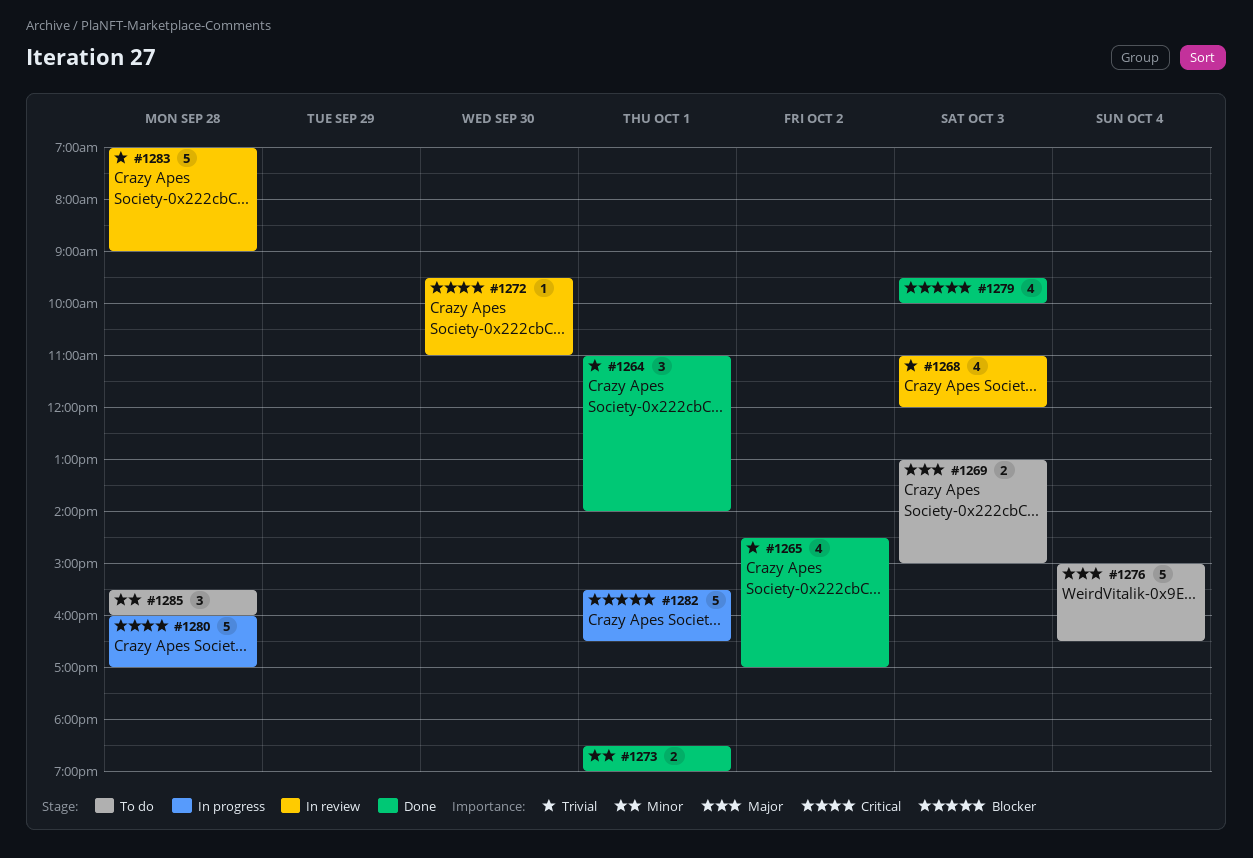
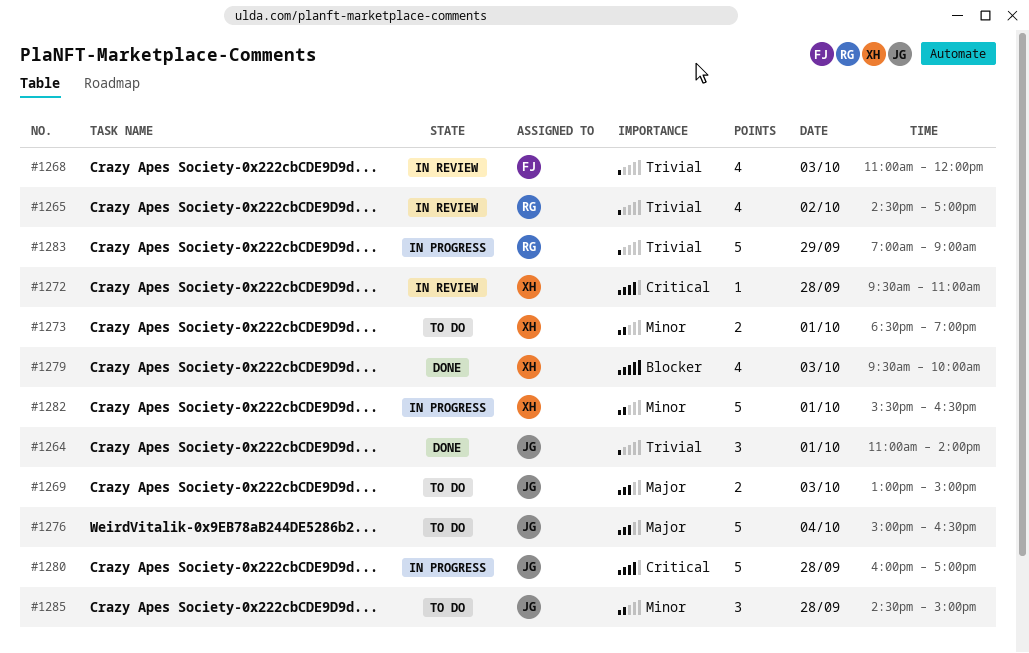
#1265, status: Done -> In review
#1272, day: Sep 30 -> Sep 28
#1273, status: Done -> To do
#1282, priority: Blocker -> Minor
#1283, status: In review -> In progress
#1283, day: Sep 28 -> Sep 29
#1285, begins: 15:30 -> 14:30
#1285, ends: 16:00 -> 15:00

